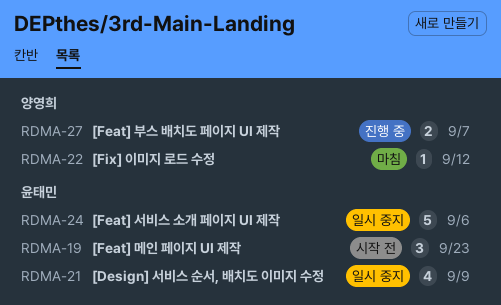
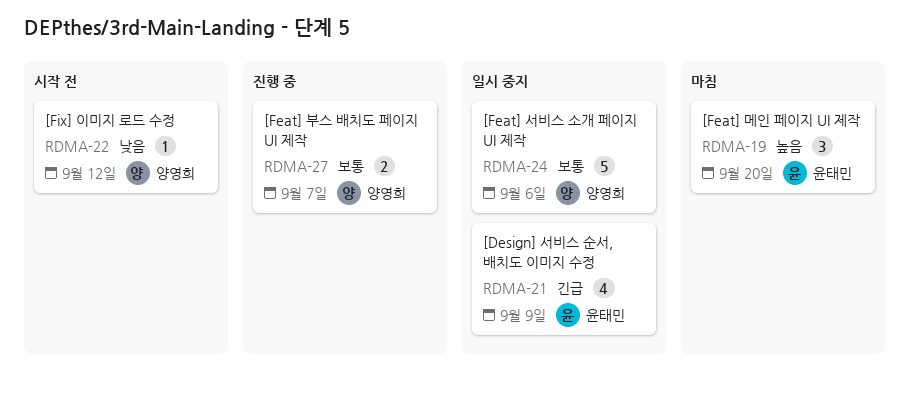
RDMA-19, status: 시작 전 -> 마침
RDMA-19, due: Sep 23 -> Sep 20
RDMA-22, status: 마침 -> 시작 전
RDMA-24, owner: 윤태민 -> 양영희

